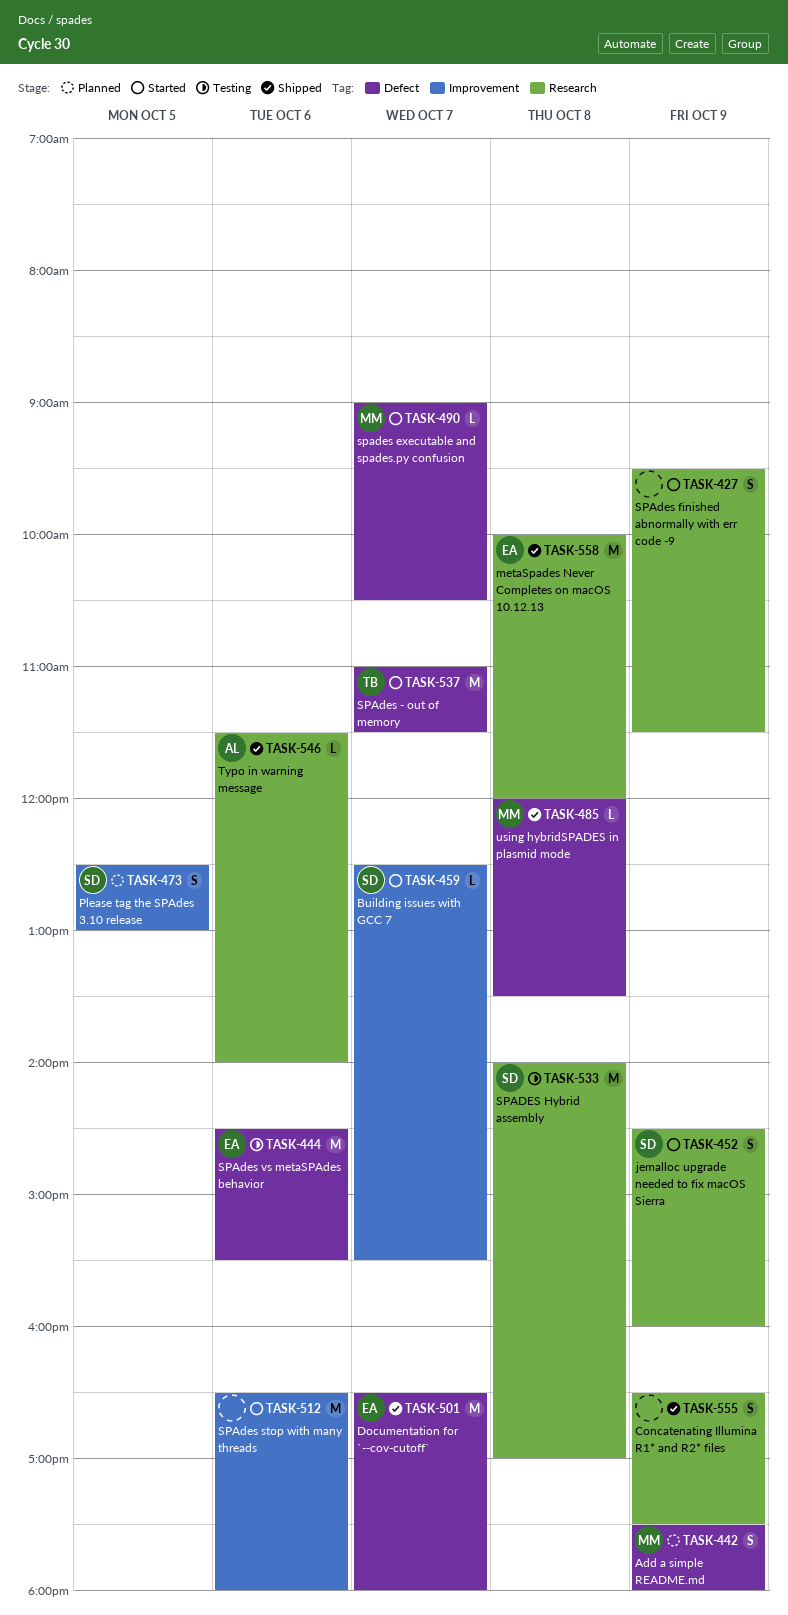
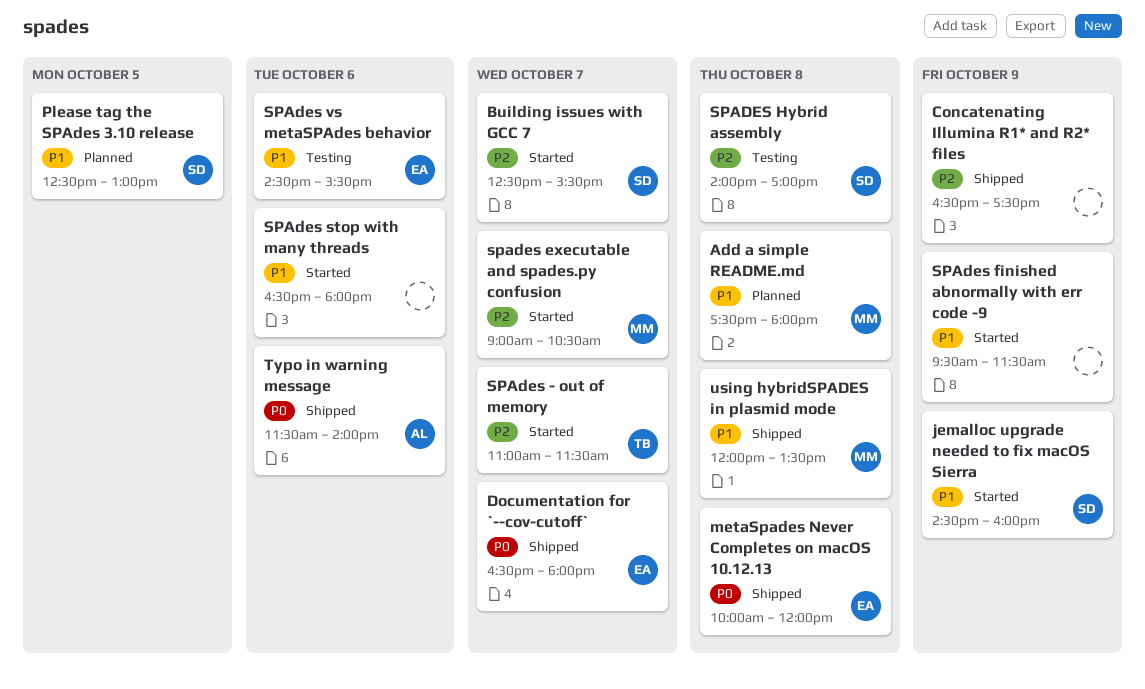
Add a simple README.md, day: Oct 9 -> Oct 8

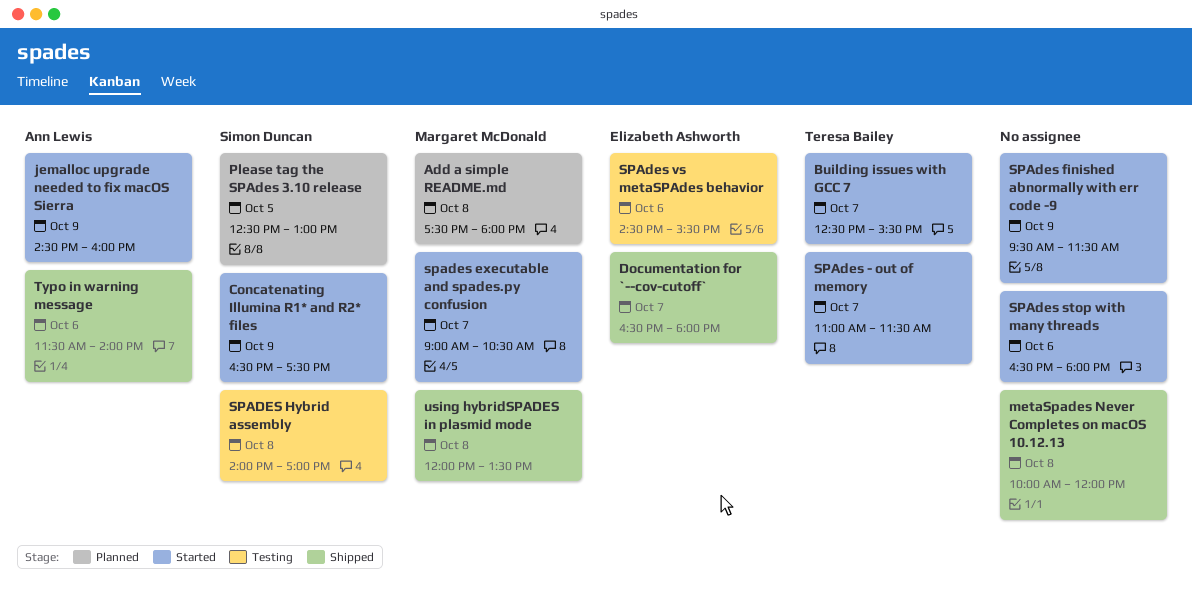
Building issues with GCC 7, owner: Simon Duncan -> Teresa Bailey
Concatenating Illumina R1* and R2* files, status: Shipped -> Started
Concatenating Illumina R1* and R2* files, owner: none -> Simon Duncan
jemalloc upgrade needed to fix macOS Sierra, owner: Simon Duncan -> Ann Lewis
metaSpades Never Completes on macOS 10.12.13, owner: Elizabeth Ashworth -> none

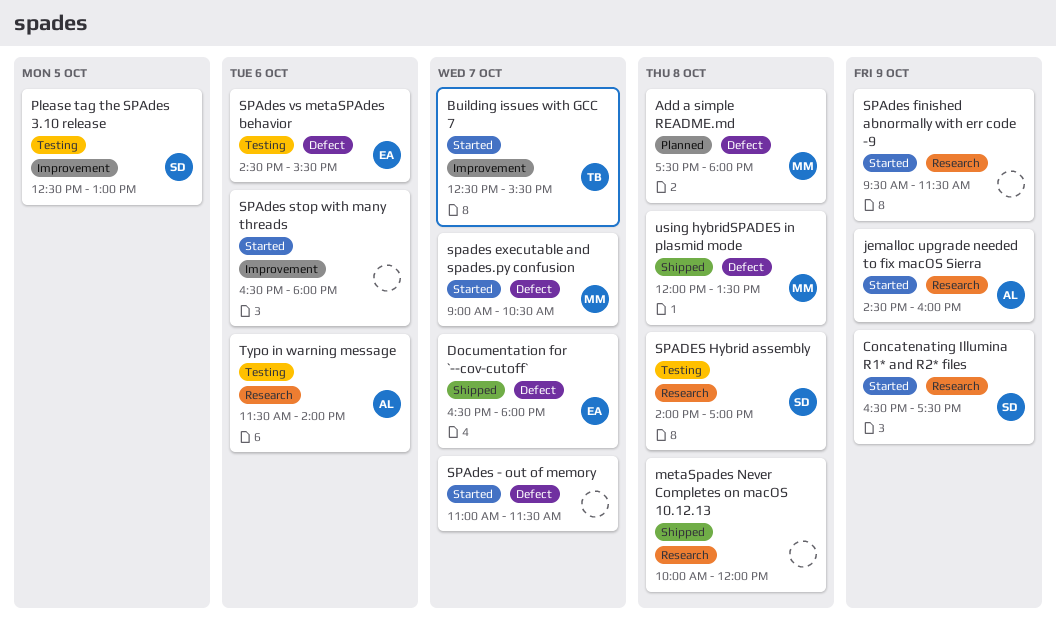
Please tag the SPAdes 3.10 release, status: Planned -> Testing
SPAdes - out of memory, owner: Teresa Bailey -> none
Typo in warning message, status: Shipped -> Testing

